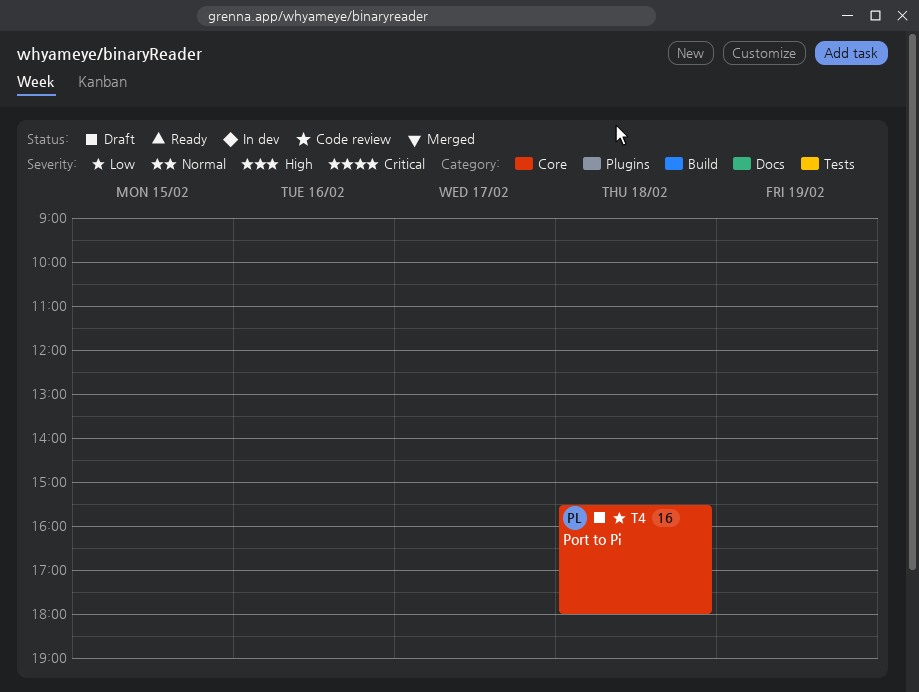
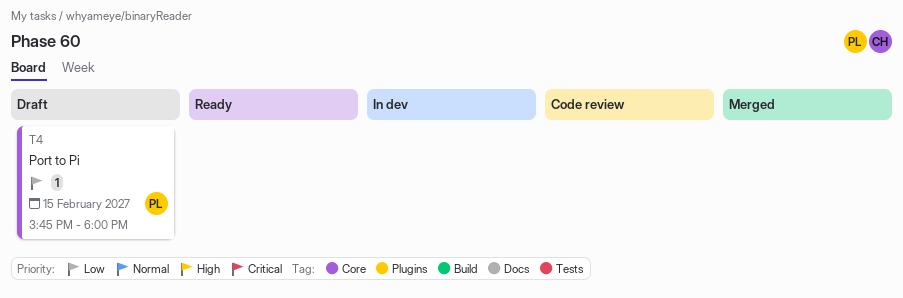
T4, estimate: 16 -> 1
T4, day: Feb 18 -> Feb 15
T4, begins: 15:30 -> 15:45

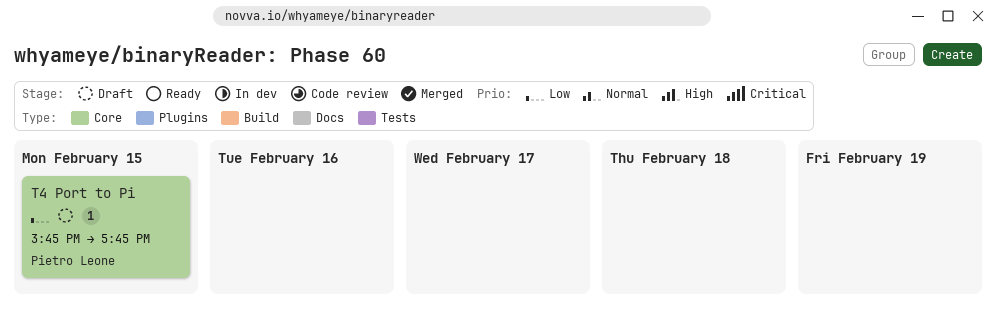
T4, ends: 18:00 -> 17:45

